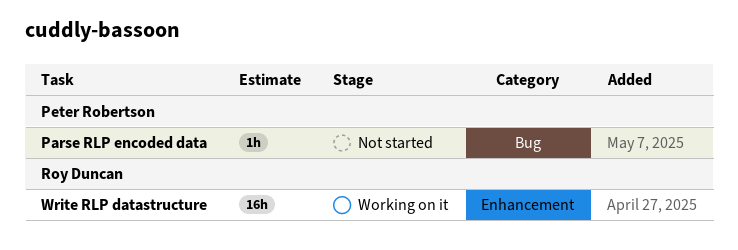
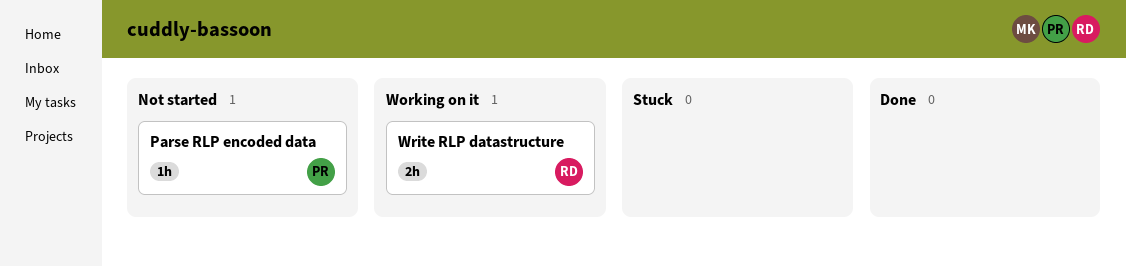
Write RLP datastructure, estimate: 16h -> 2h

